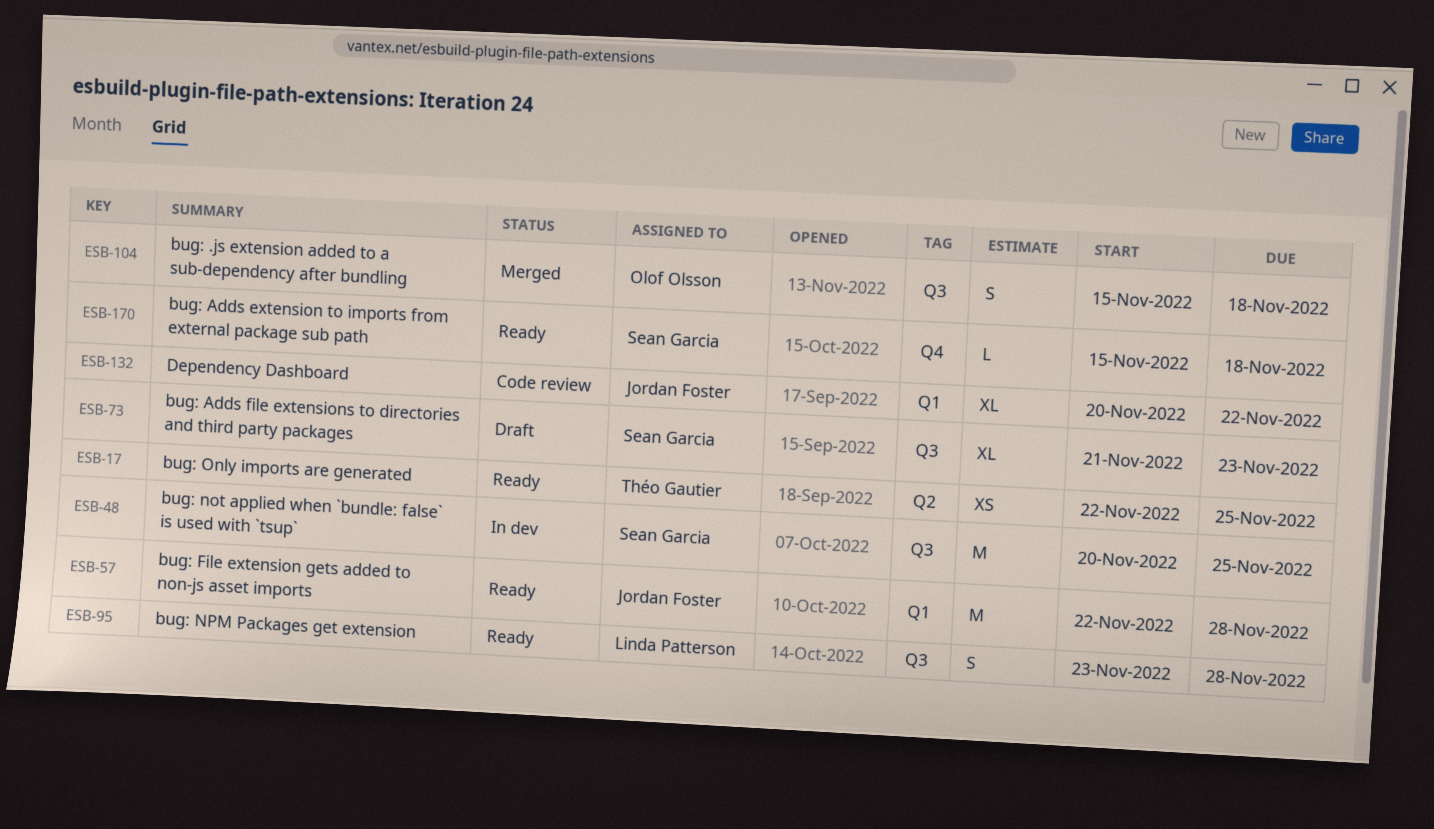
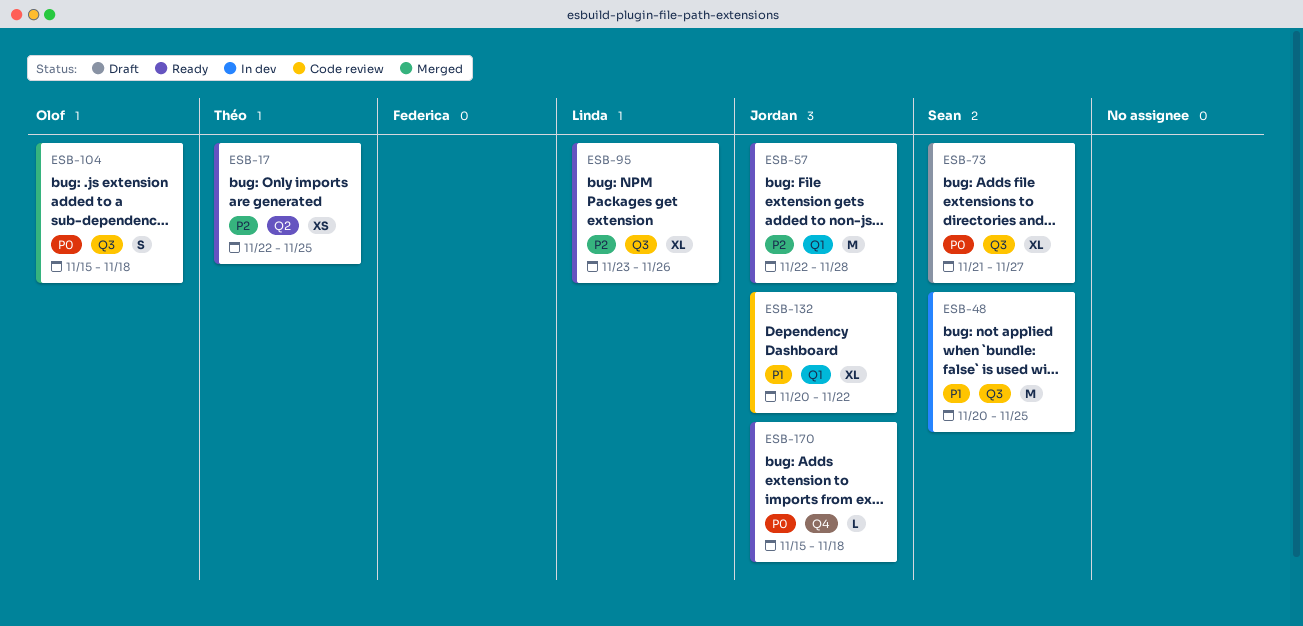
ESB-73, due: Nov 23 -> Nov 27
ESB-95, estimate: S -> XL
ESB-95, due: Nov 28 -> Nov 26
ESB-170, owner: Sean Garcia -> Jordan Foster

